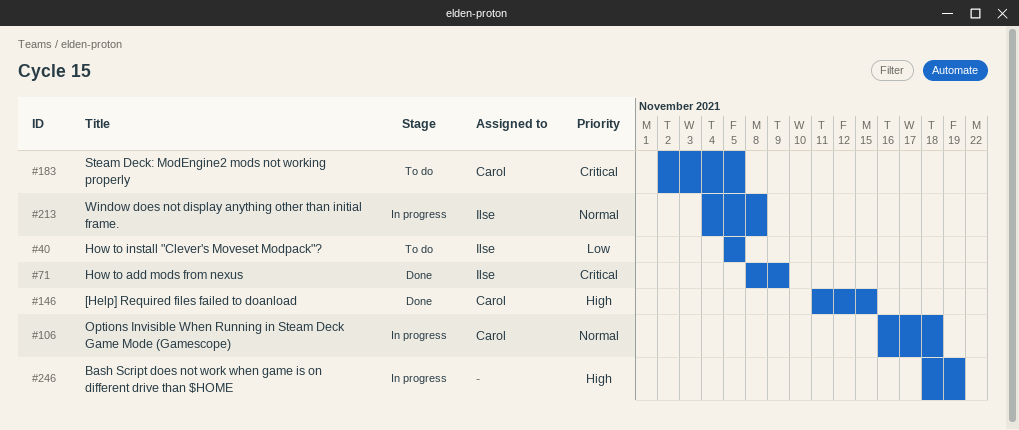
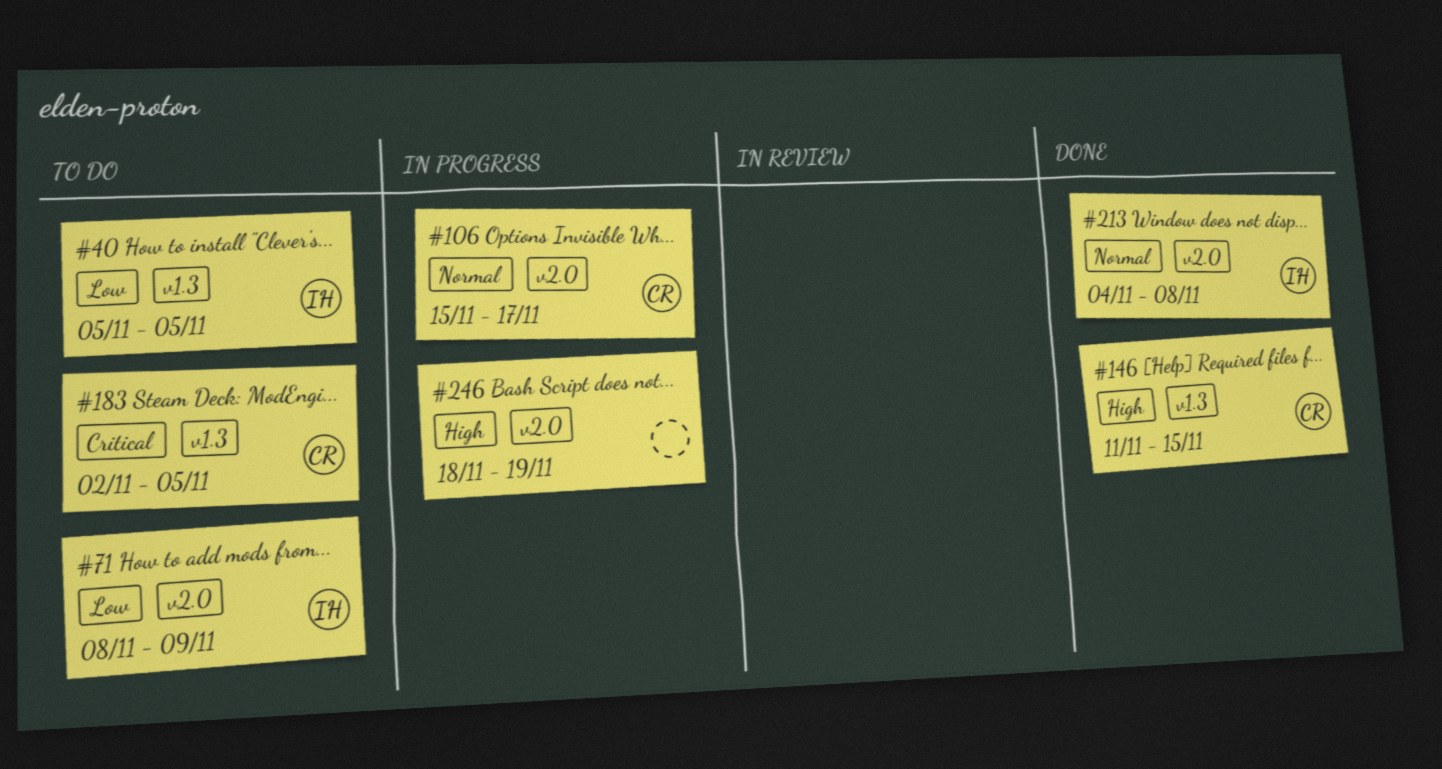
#71, status: Done -> To do
#71, priority: Critical -> Low
#106, start: Nov 16 -> Nov 15
#106, due: Nov 18 -> Nov 17
#213, status: In progress -> Done

